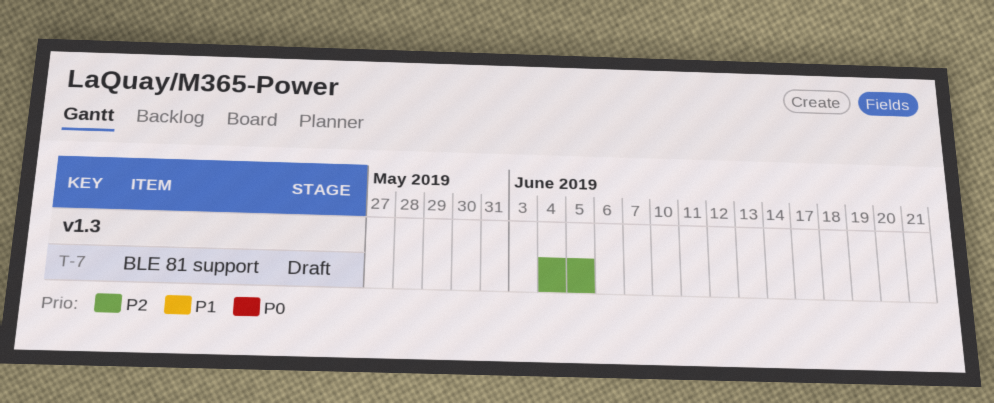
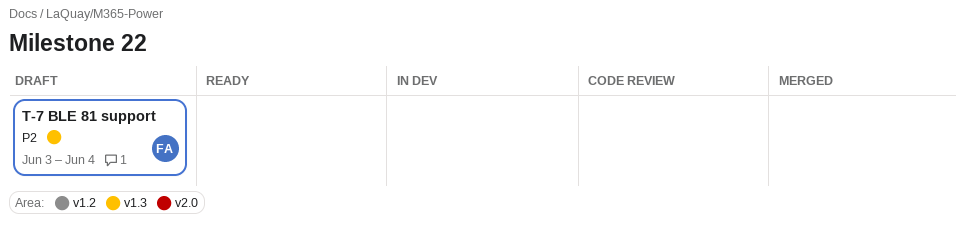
T-7, start: Jun 4 -> Jun 3
T-7, due: Jun 5 -> Jun 4

